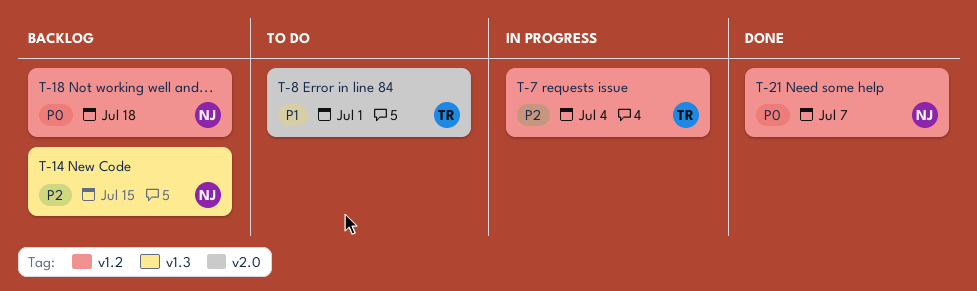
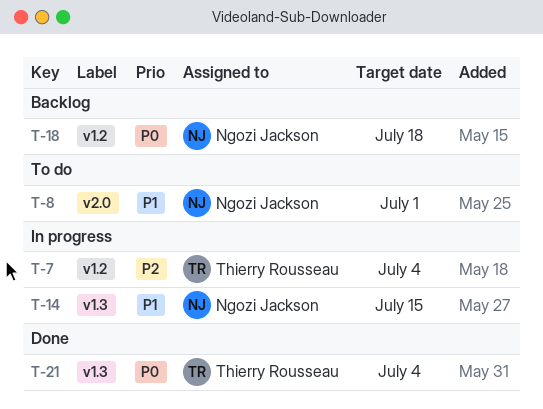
T-8, owner: Thierry Rousseau -> Ngozi Jackson
T-14, status: Backlog -> In progress
T-14, priority: P2 -> P1
T-21, owner: Ngozi Jackson -> Thierry Rousseau
T-21, label: v1.2 -> v1.3
T-21, due: Jul 7 -> Jul 4

